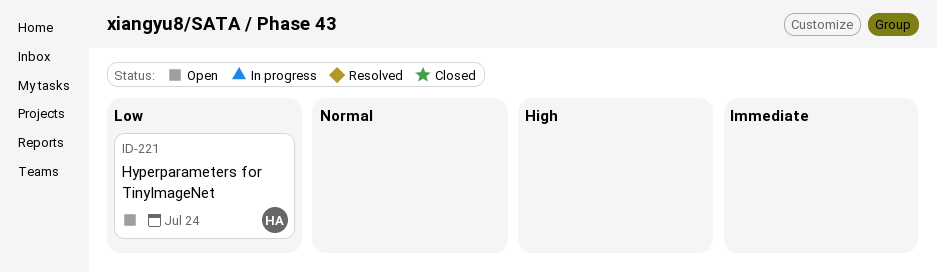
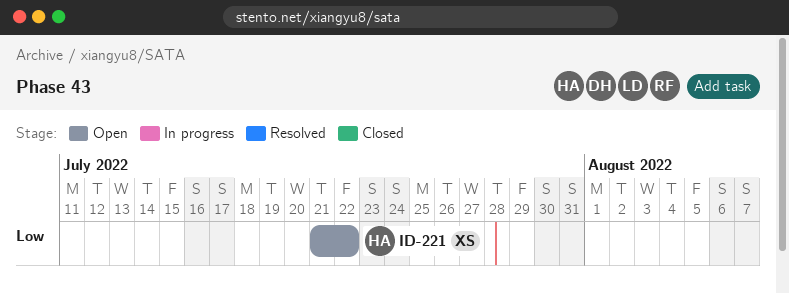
ID-221, due: Jul 24 -> Jul 22

